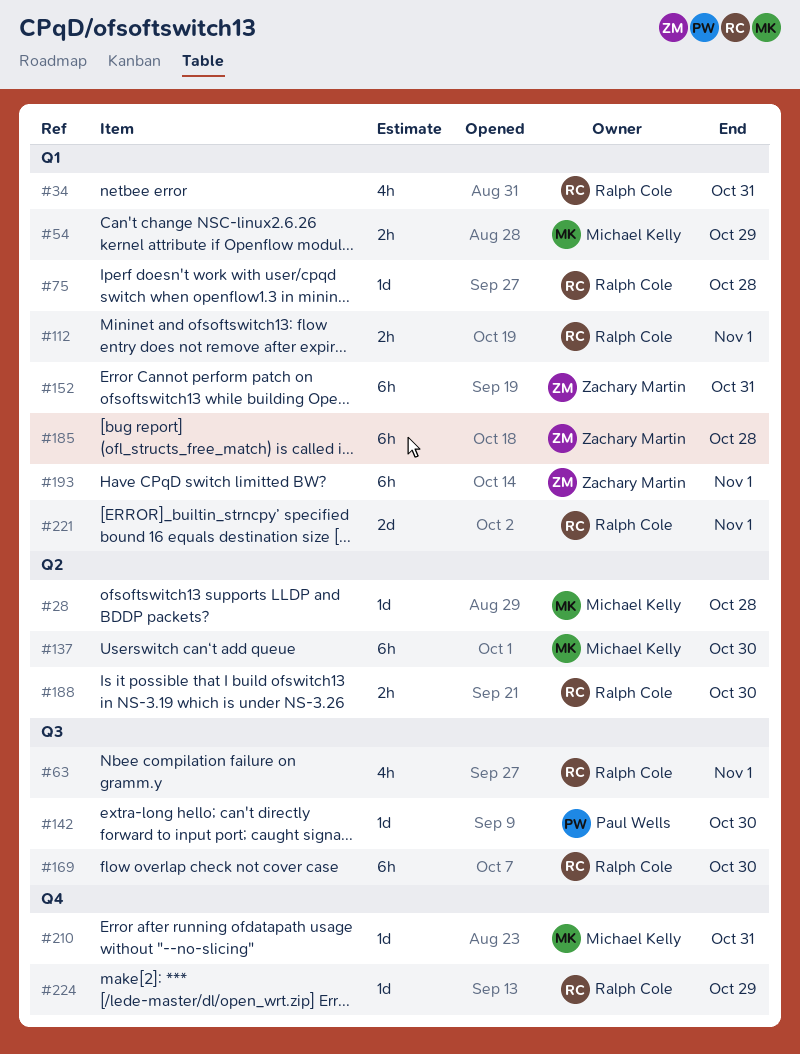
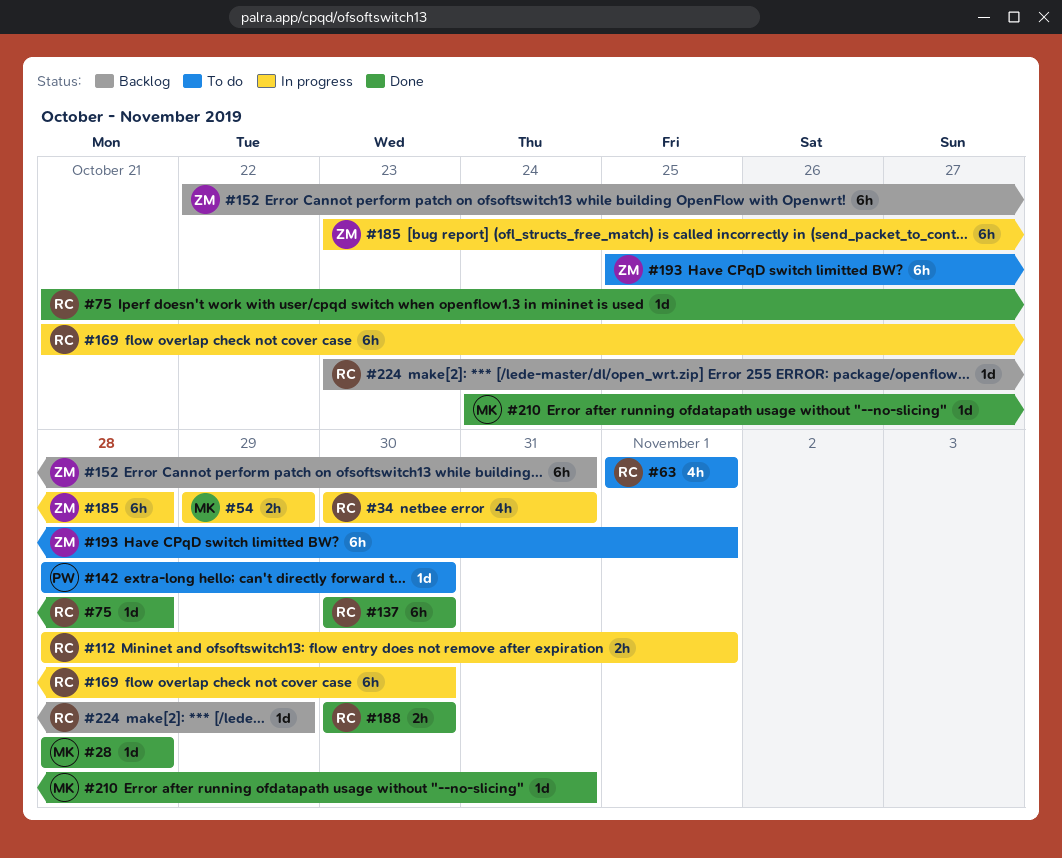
#137, owner: Michael Kelly -> Ralph Cole
#221: present -> none

